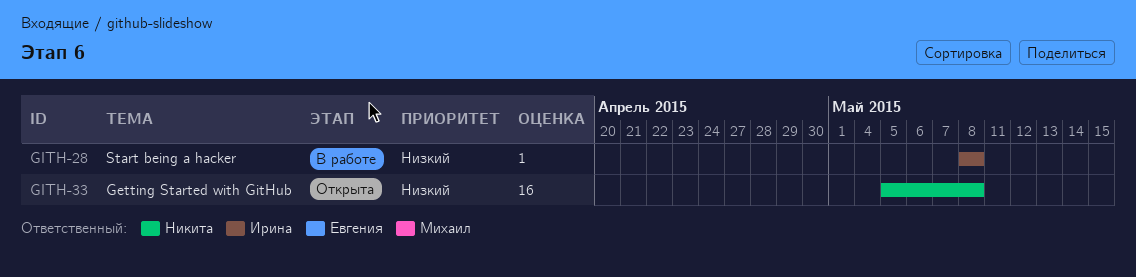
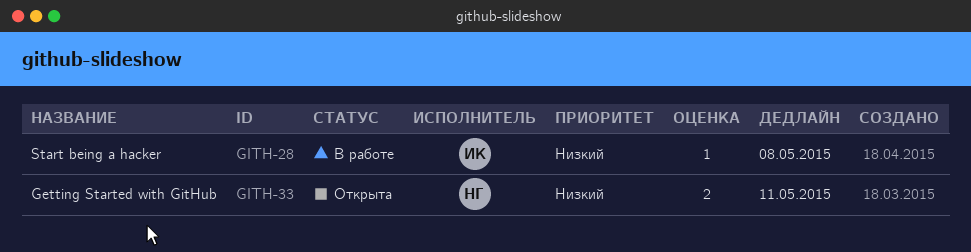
GITH-33, estimate: 16 -> 2
GITH-33, due: May 8 -> May 11

